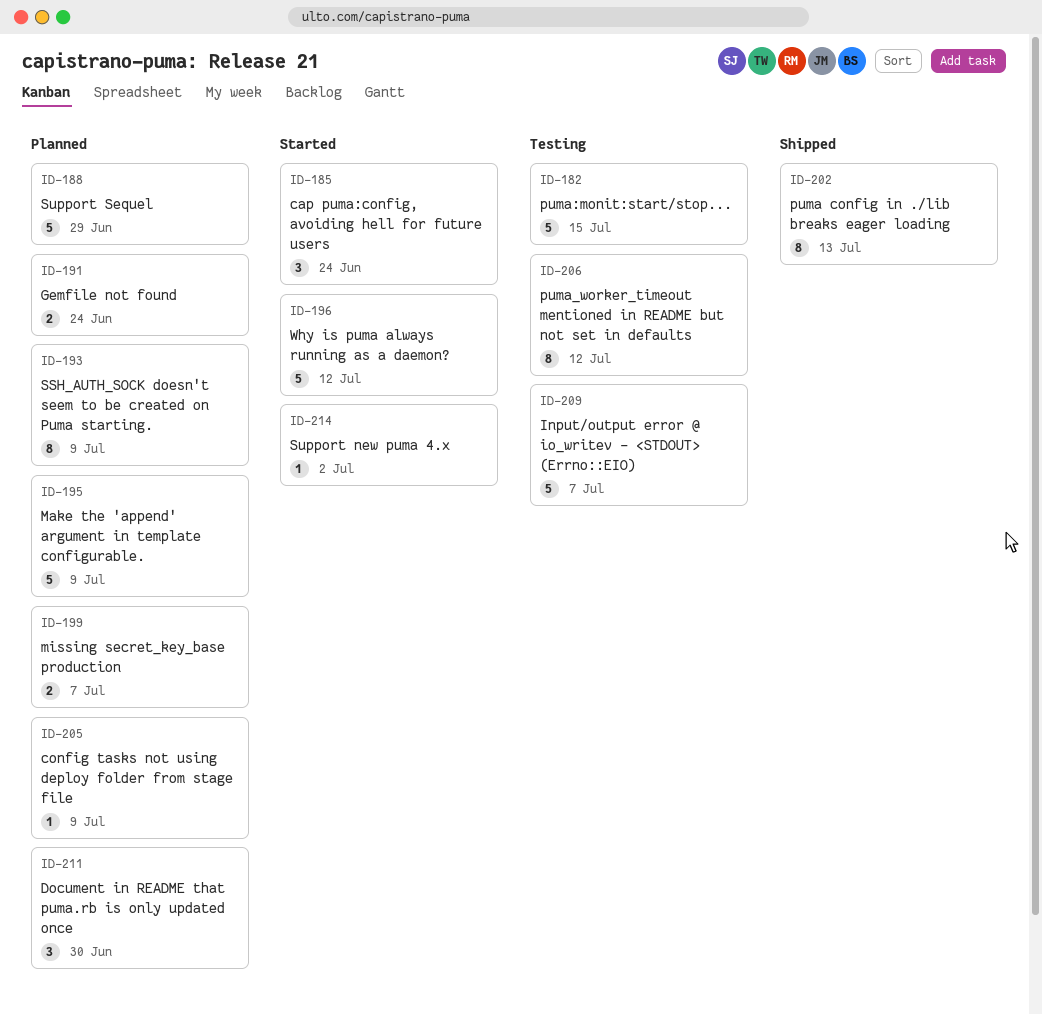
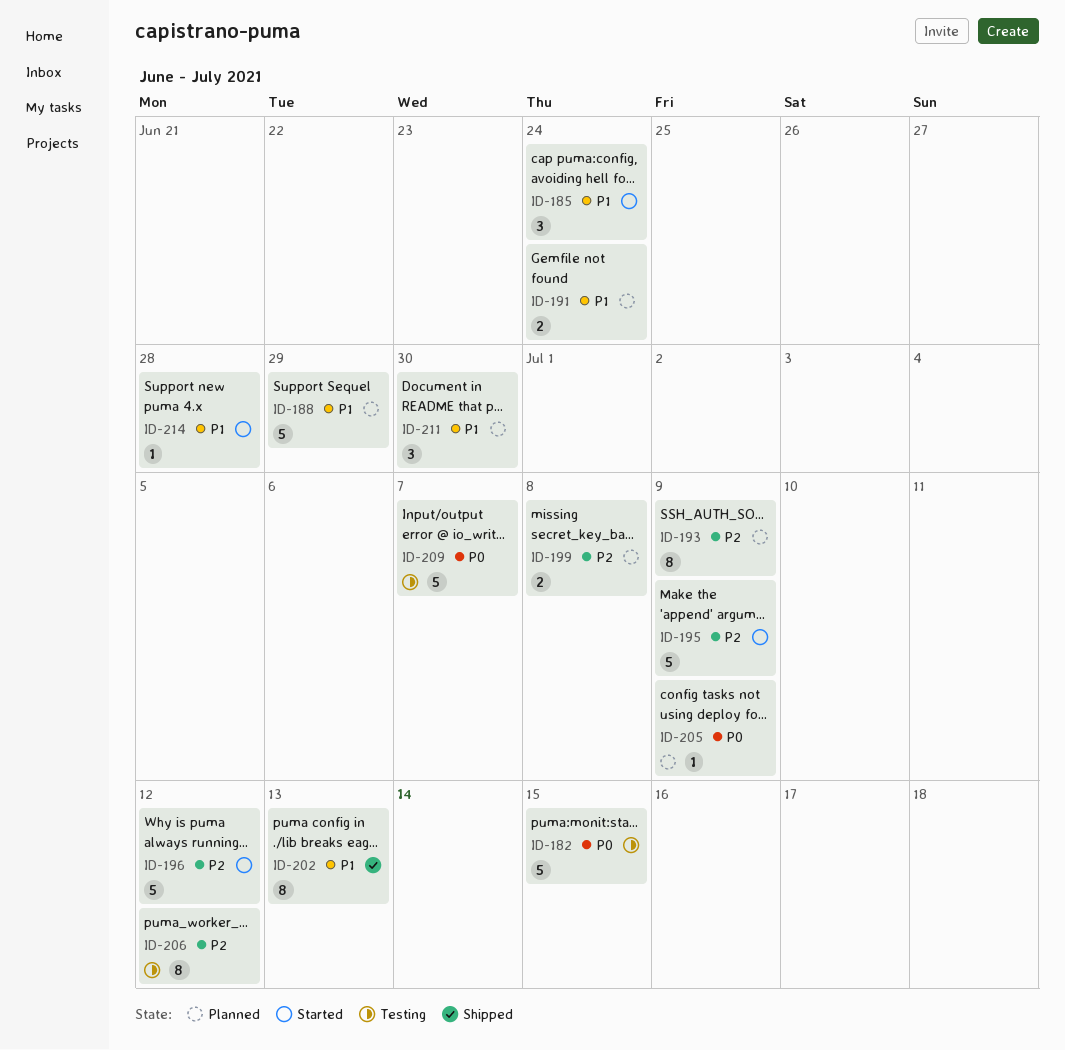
ID-195, status: Planned -> Started
ID-199, due: Jul 7 -> Jul 8
ID-214, due: Jul 2 -> Jun 28

